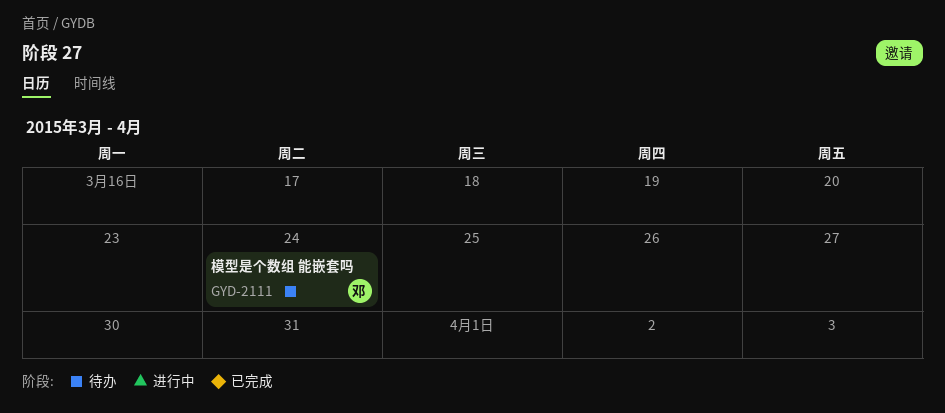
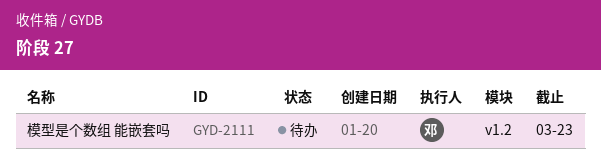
GYD-2111, due: Mar 24 -> Mar 23

